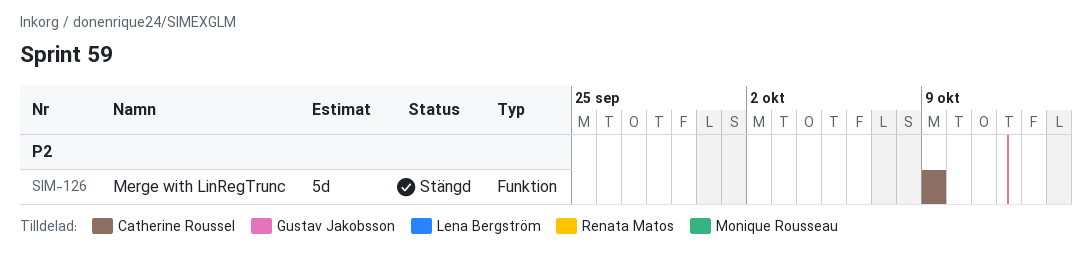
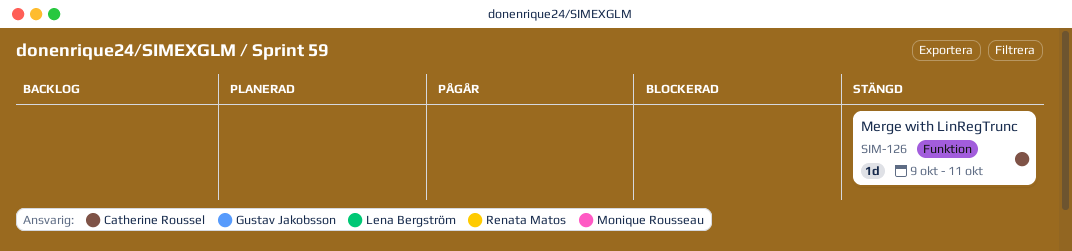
SIM-126, estimate: 5d -> 1d
SIM-126, due: Oct 9 -> Oct 11

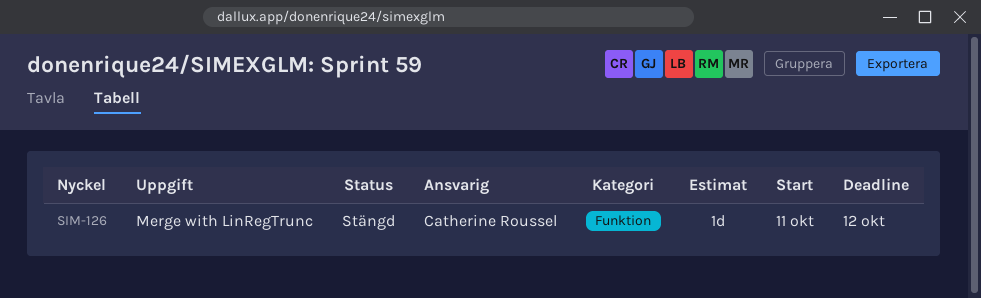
SIM-126, start: Oct 9 -> Oct 11
SIM-126, due: Oct 11 -> Oct 12

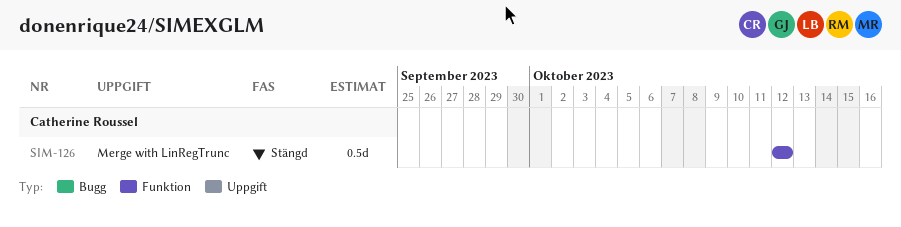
SIM-126, estimate: 1d -> 0.5d
SIM-126, start: Oct 11 -> Oct 12

